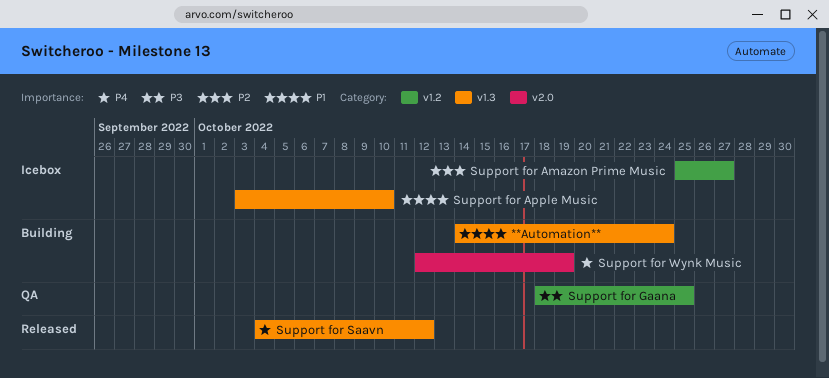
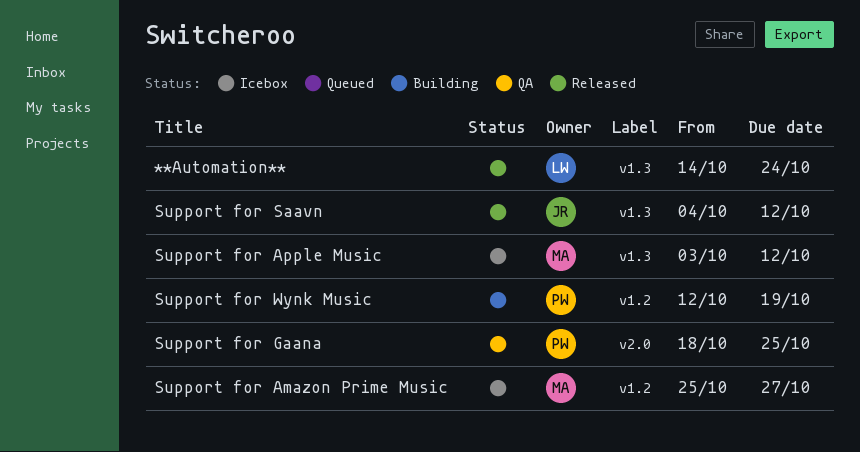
**Automation**, status: Building -> Released
Support for Apple Music, due: Oct 10 -> Oct 12
Support for Gaana, label: v1.2 -> v2.0
Support for Wynk Music, label: v2.0 -> v1.2

